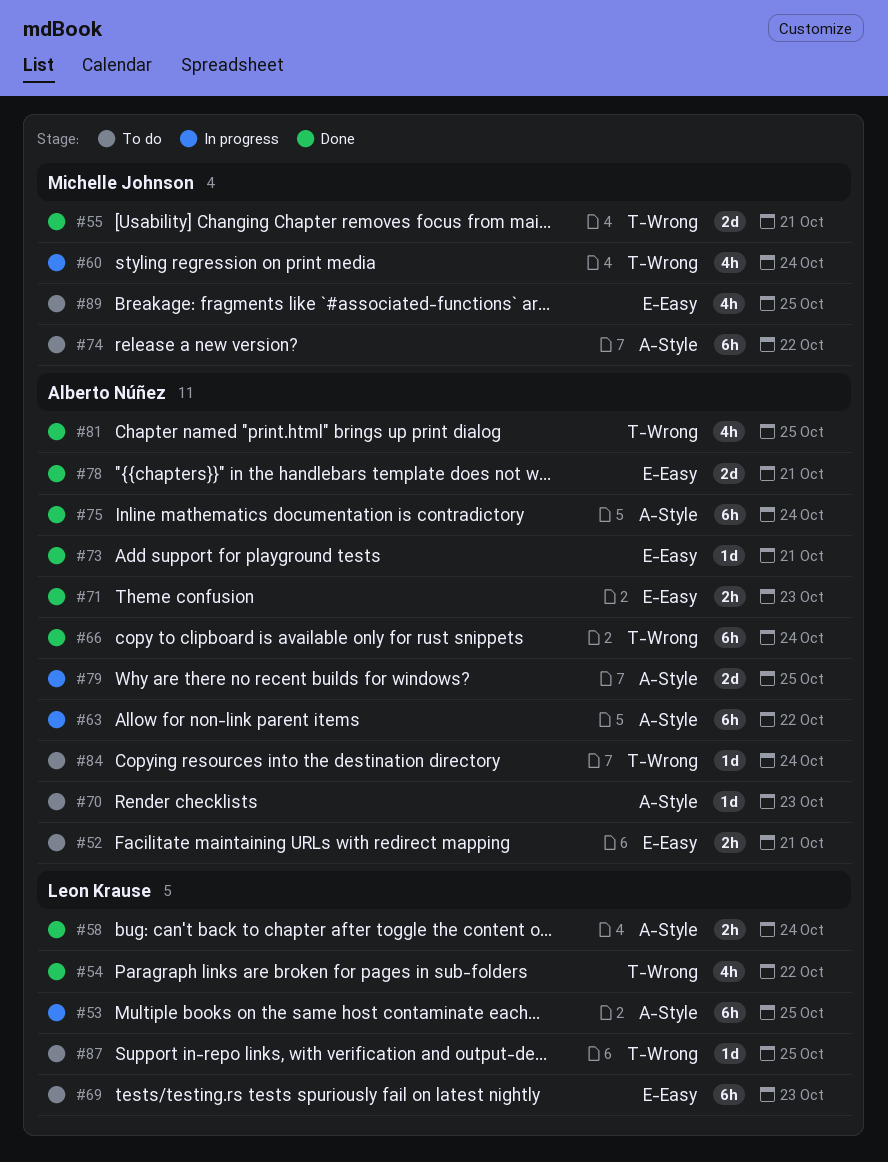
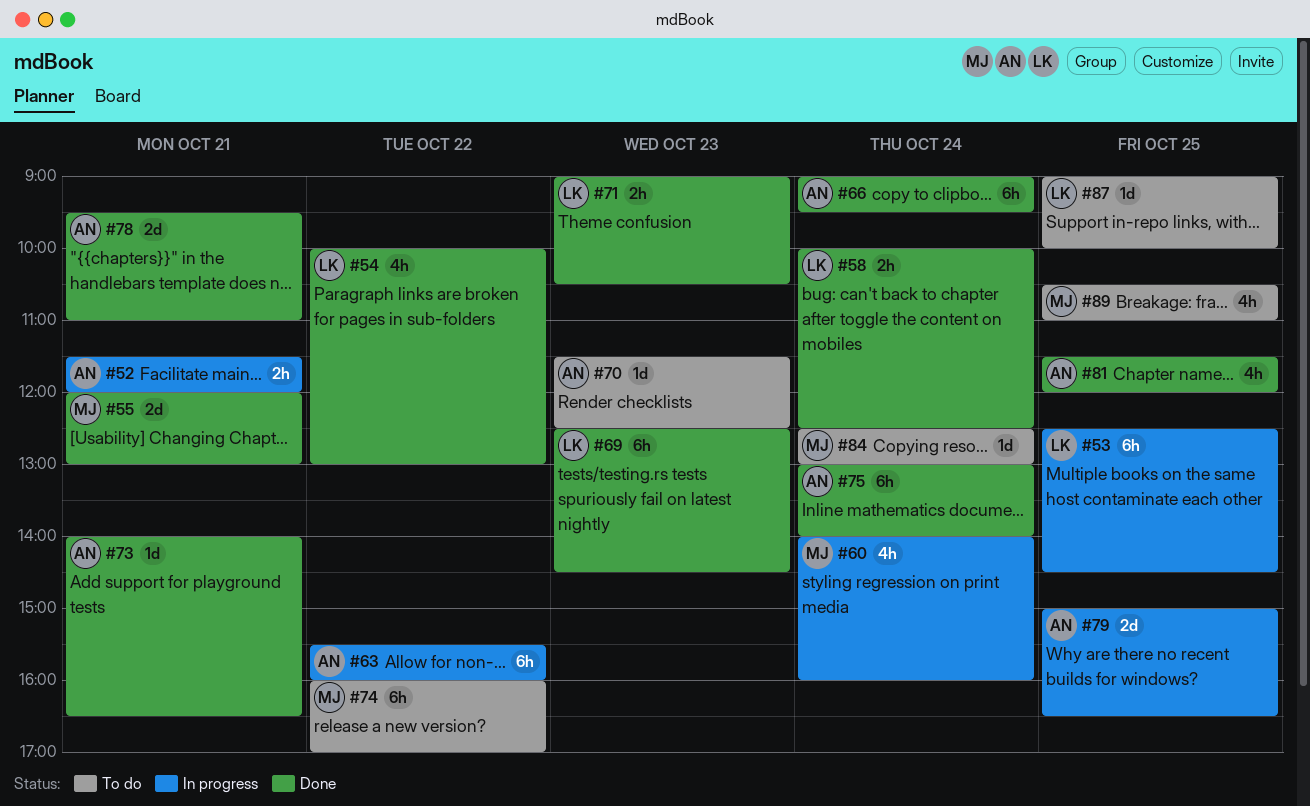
#52, status: To do -> In progress
#69, status: To do -> Done
#71, owner: Alberto Núñez -> Leon Krause
#84, owner: Alberto Núñez -> Michelle Johnson

